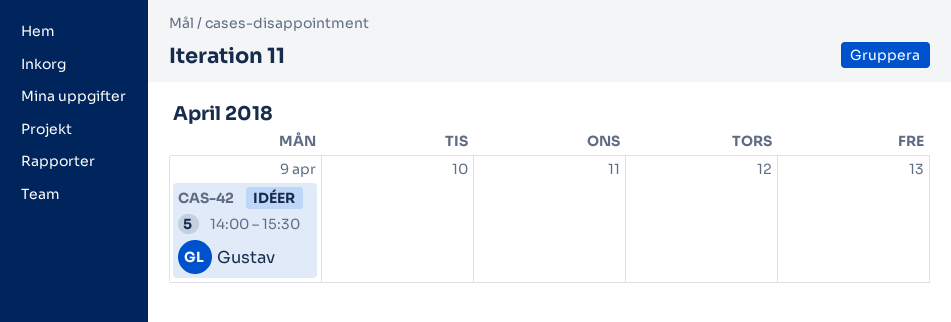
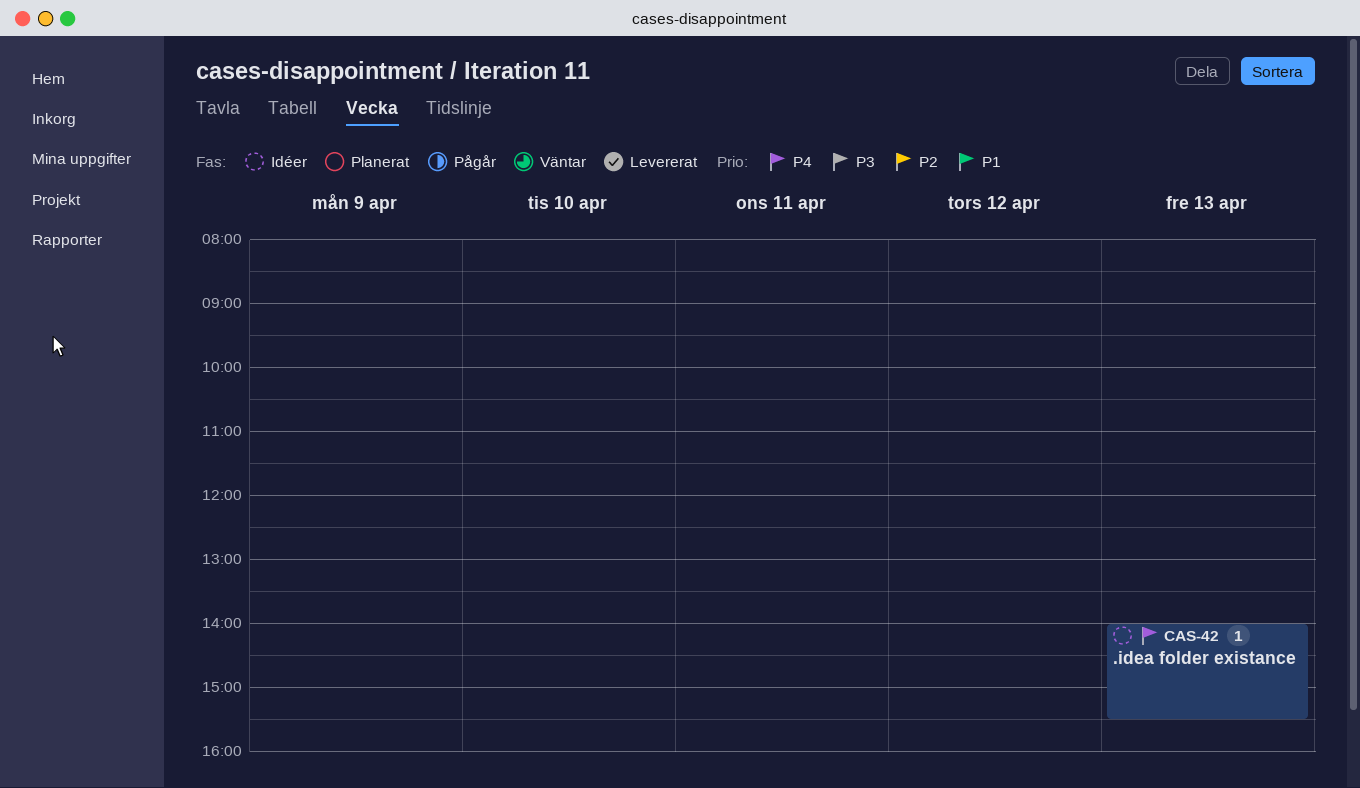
CAS-42, estimate: 5 -> 1
CAS-42, day: Apr 9 -> Apr 13

